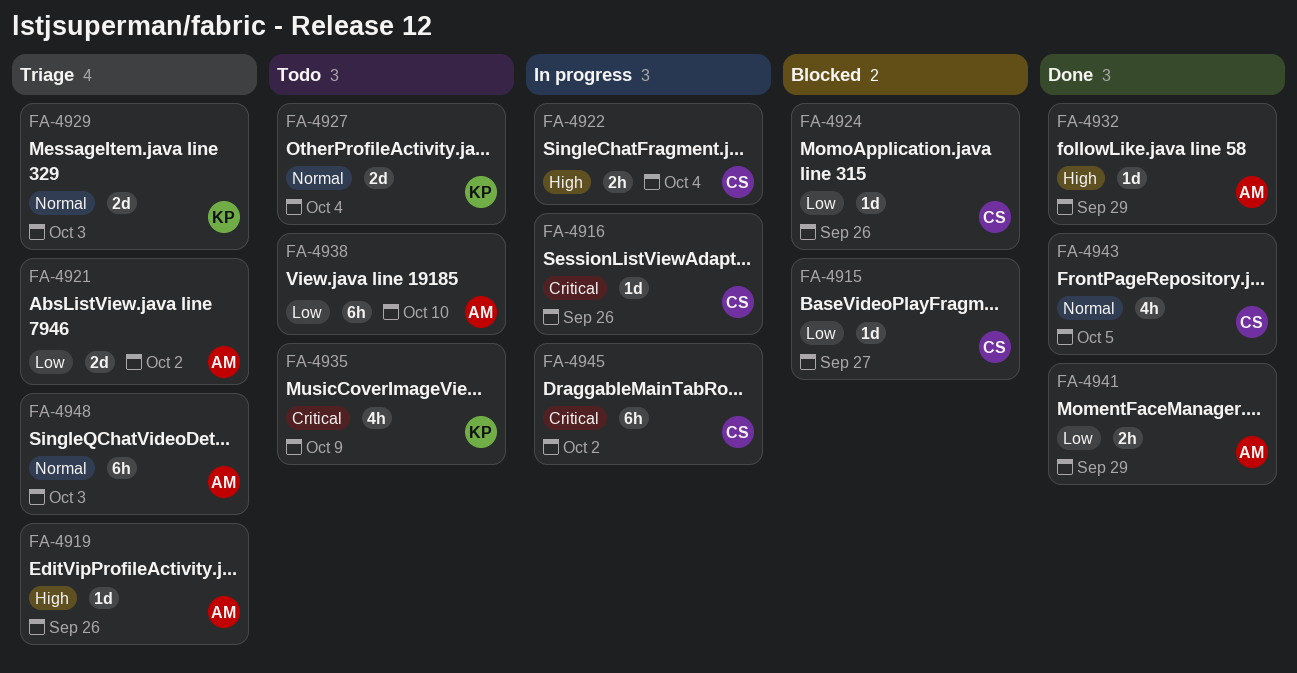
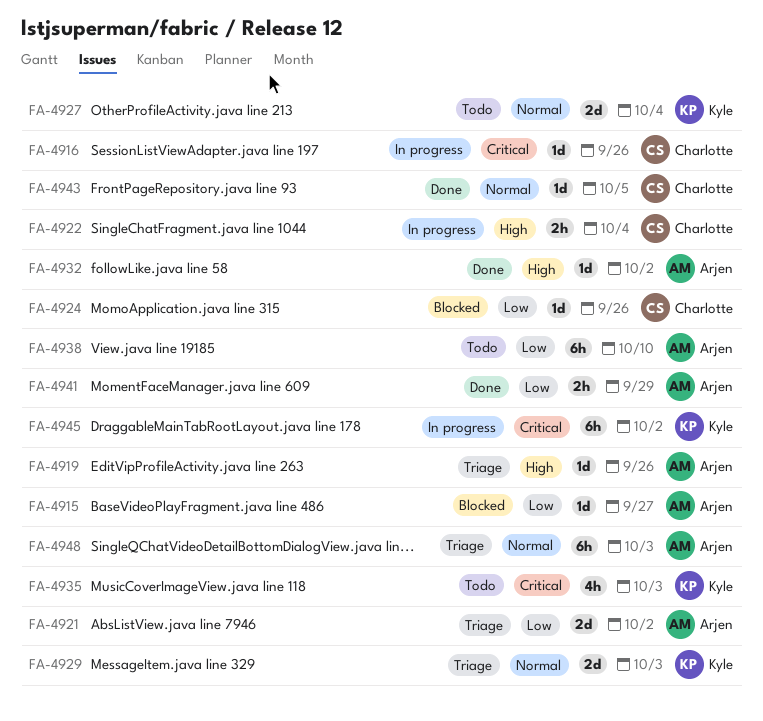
FA-4915, owner: Charlotte -> Arjen
FA-4932, due: Sep 29 -> Oct 2
FA-4935, due: Oct 9 -> Oct 3
FA-4943, estimate: 4h -> 1d
FA-4945, owner: Charlotte -> Kyle

